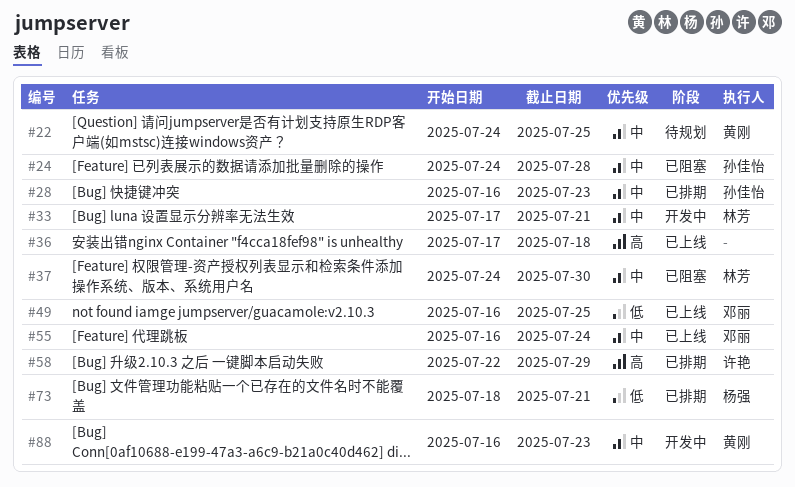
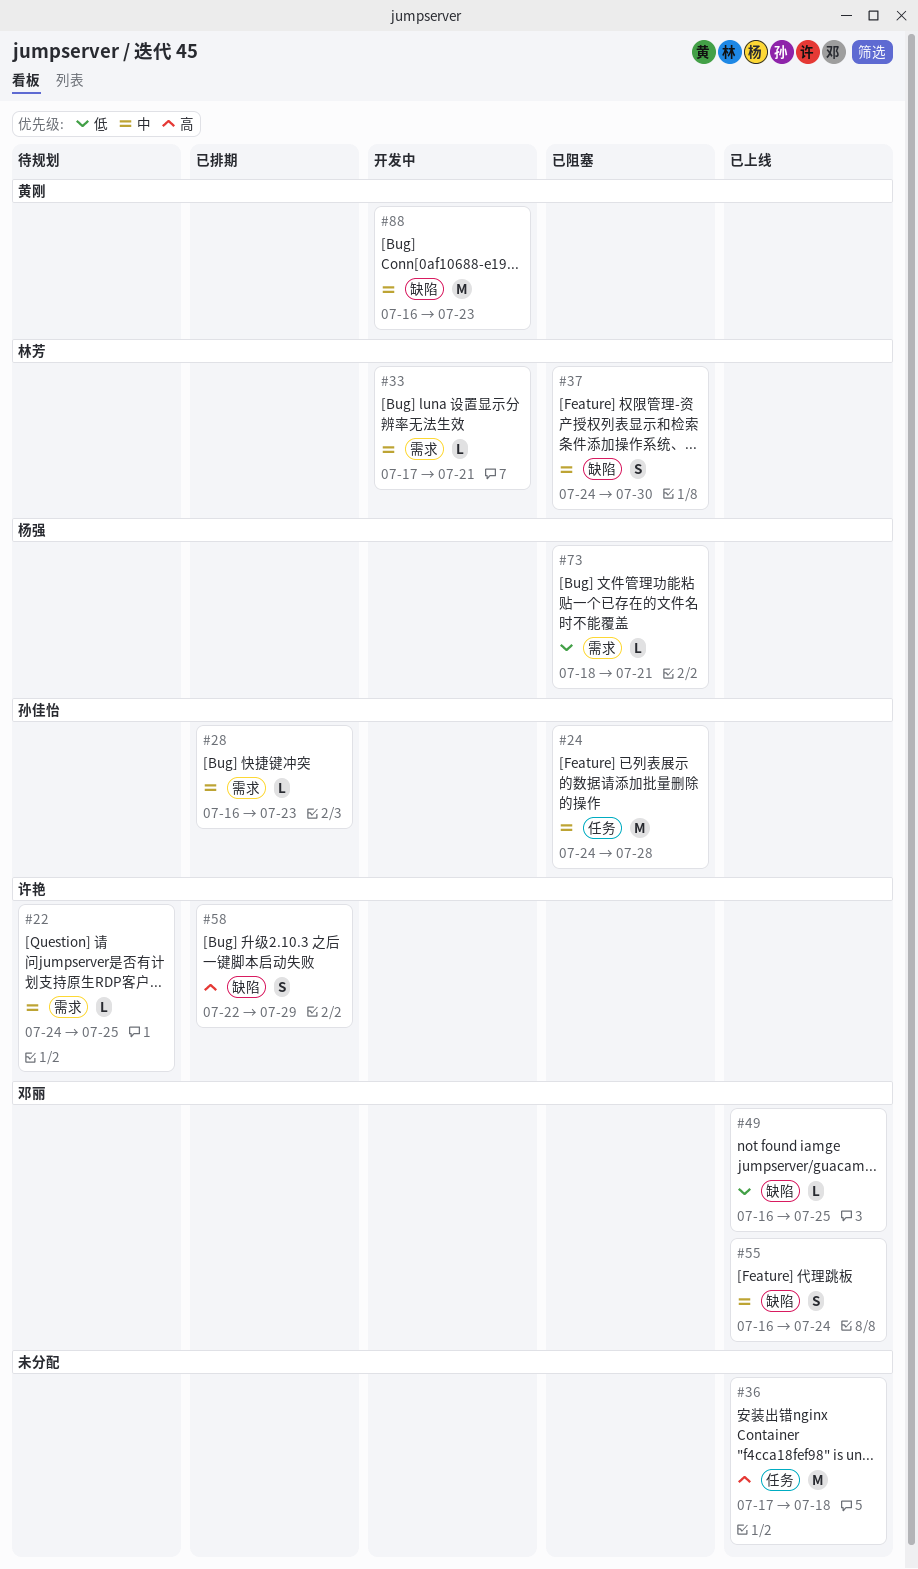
#22, owner: 黄刚 -> 许艳
#73, status: 已排期 -> 已阻塞

